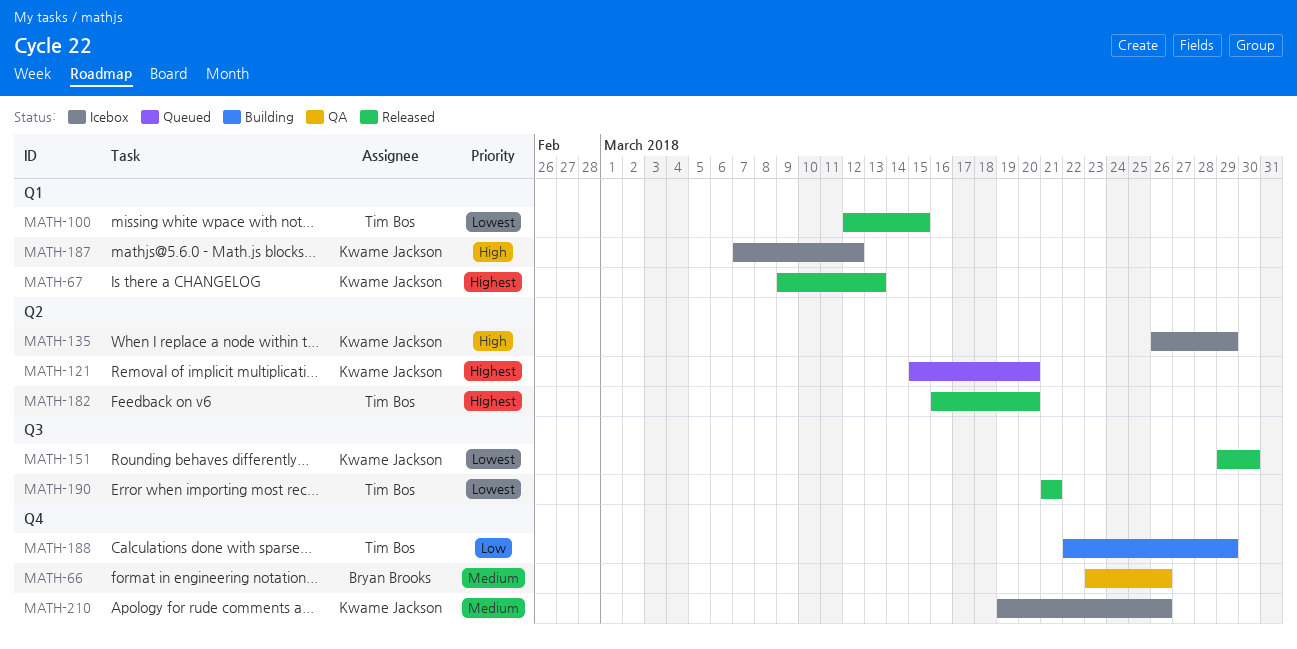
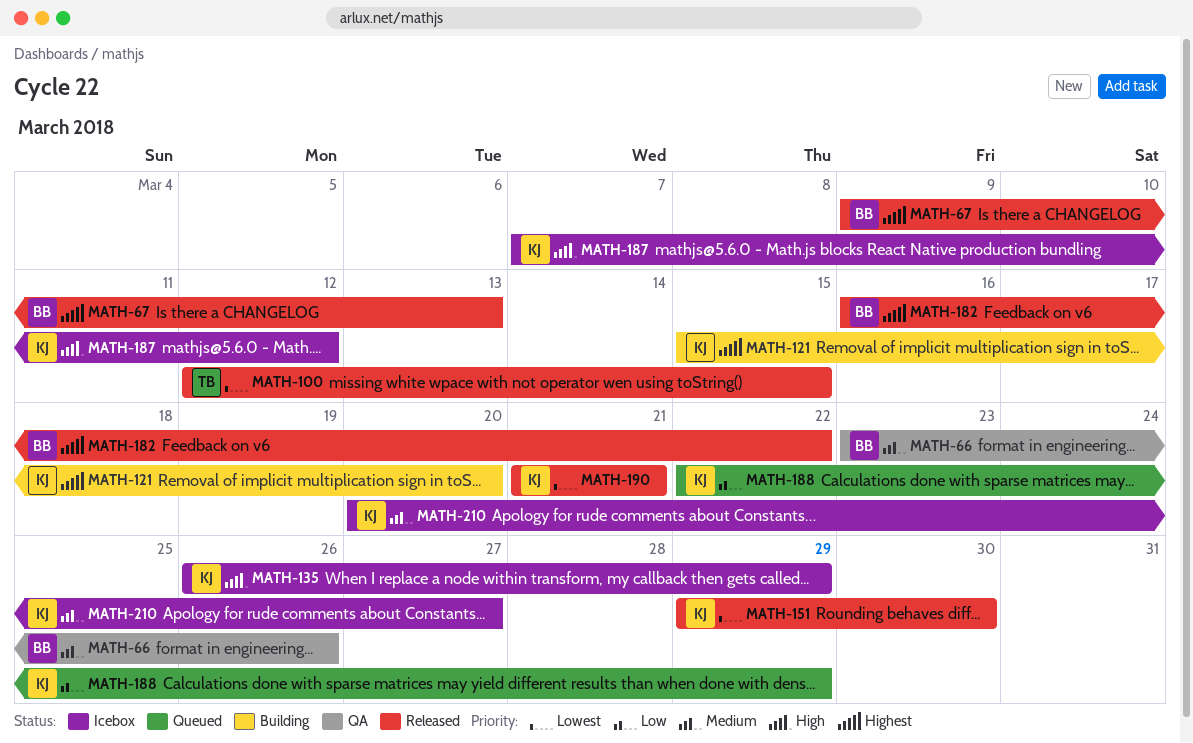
MATH-67, owner: Kwame Jackson -> Bryan Brooks
MATH-121, status: Queued -> Building
MATH-182, owner: Tim Bos -> Bryan Brooks
MATH-182, due: Mar 20 -> Mar 22
MATH-188, status: Building -> Queued
MATH-188, owner: Tim Bos -> Kwame Jackson
MATH-190, owner: Tim Bos -> Kwame Jackson
MATH-210, start: Mar 19 -> Mar 20
MATH-210, due: Mar 26 -> Mar 27

